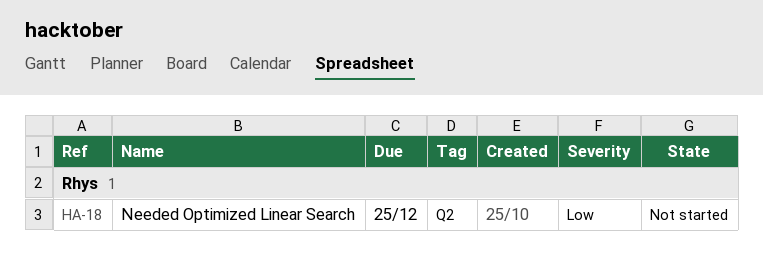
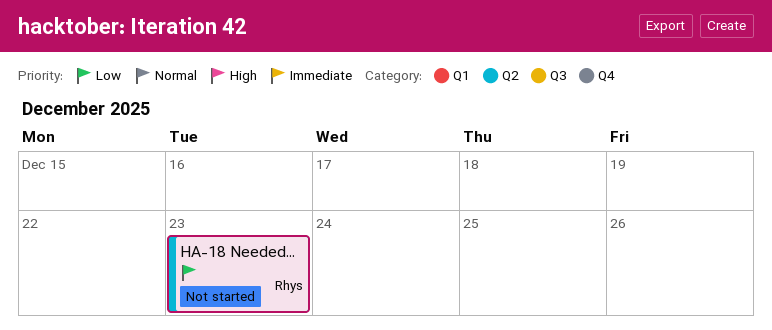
HA-18, due: Dec 25 -> Dec 23

